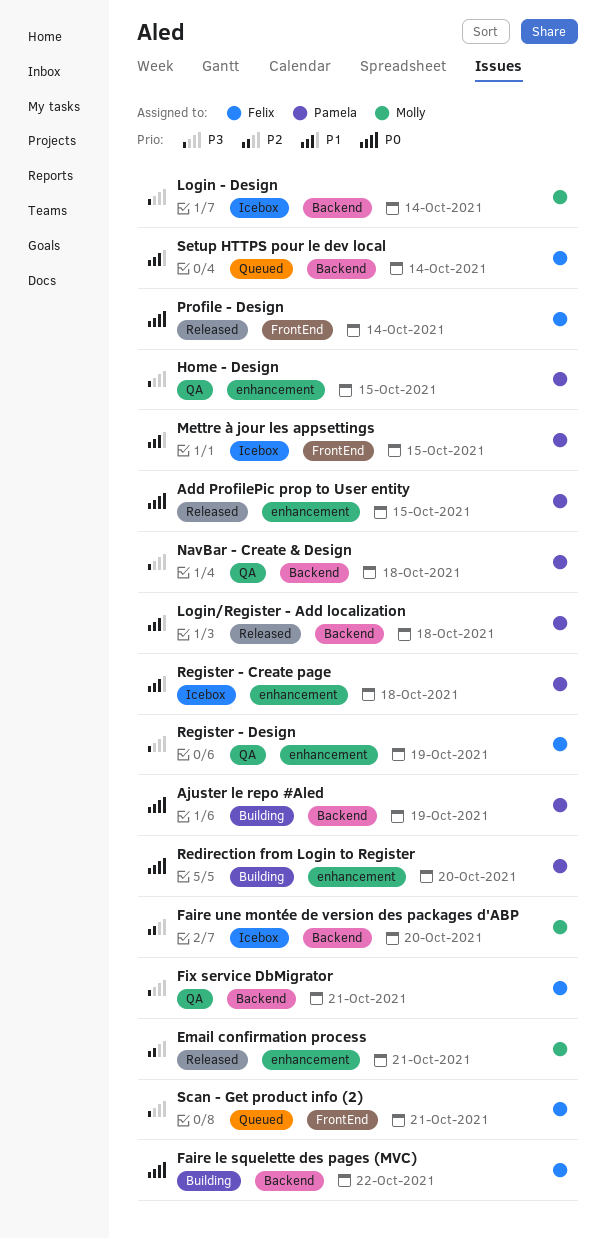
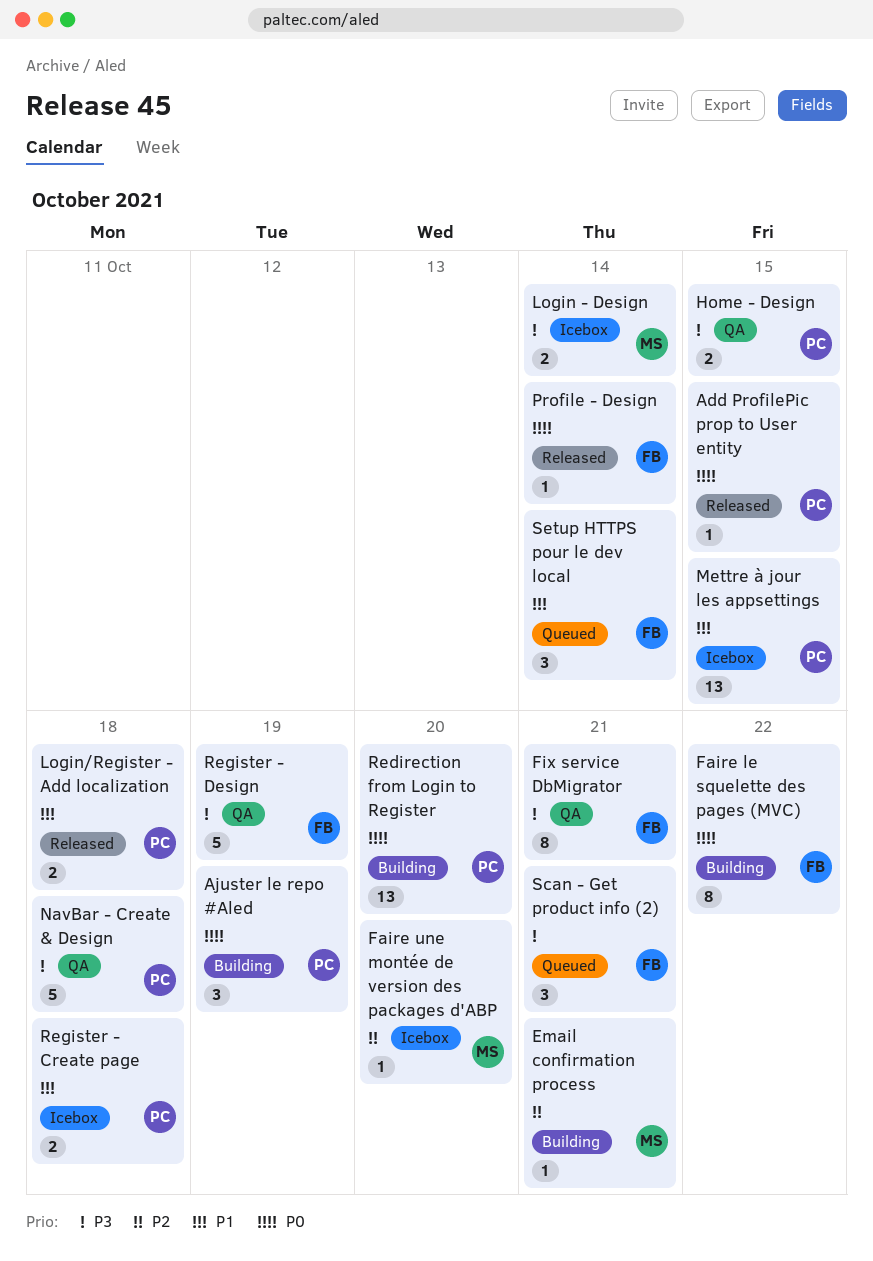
Email confirmation process, status: Released -> Building

